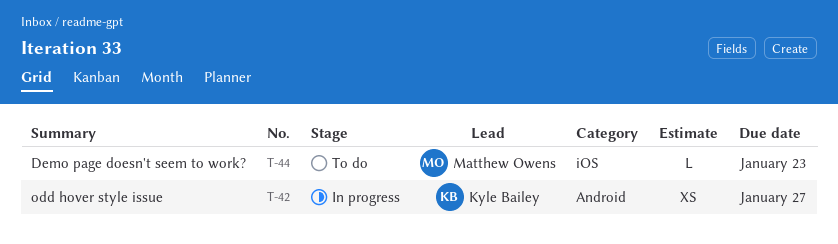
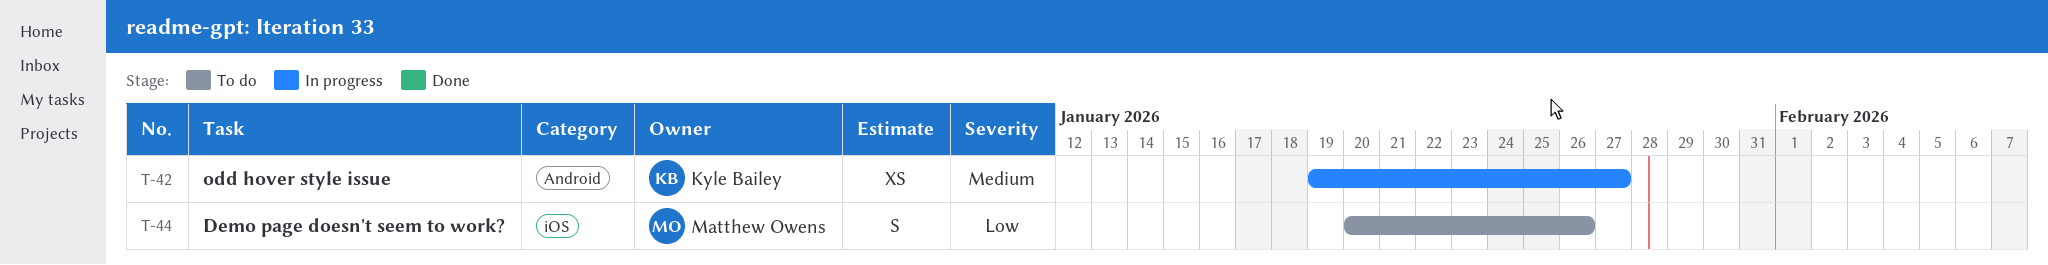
T-44, estimate: L -> S
T-44, due: Jan 23 -> Jan 26

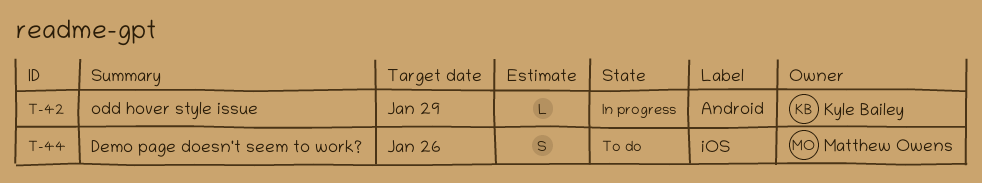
T-42, estimate: XS -> L
T-42, due: Jan 27 -> Jan 29

